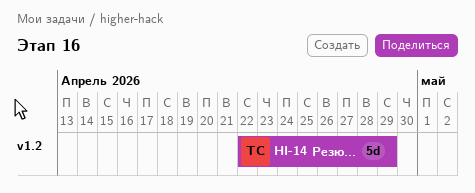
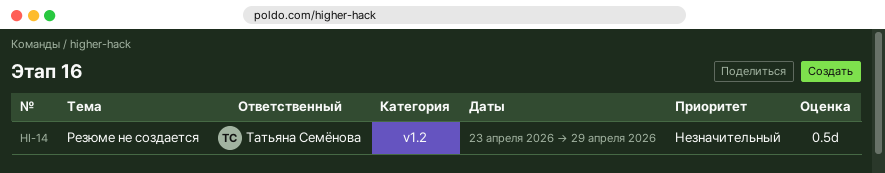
HI-14, estimate: 5d -> 0.5d
HI-14, start: Apr 22 -> Apr 23

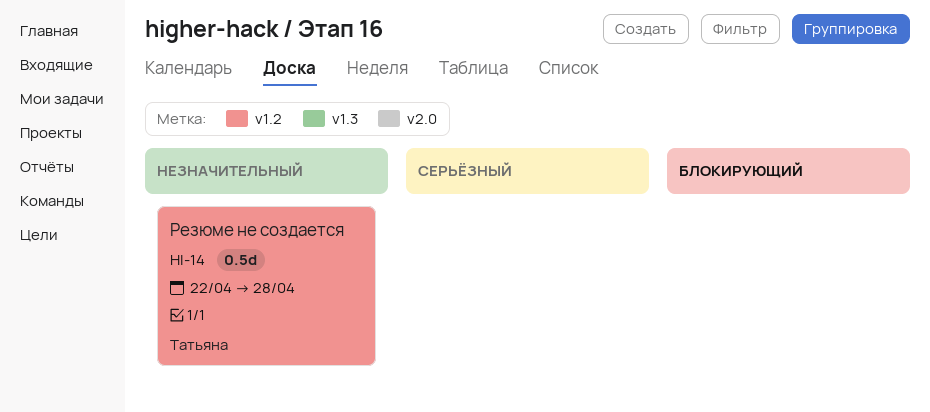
HI-14, start: Apr 23 -> Apr 22
HI-14, due: Apr 29 -> Apr 28

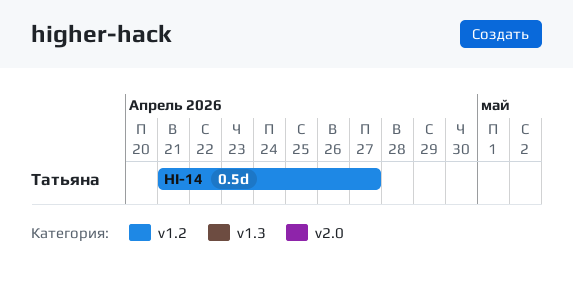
HI-14, start: Apr 22 -> Apr 21
HI-14, due: Apr 28 -> Apr 27

